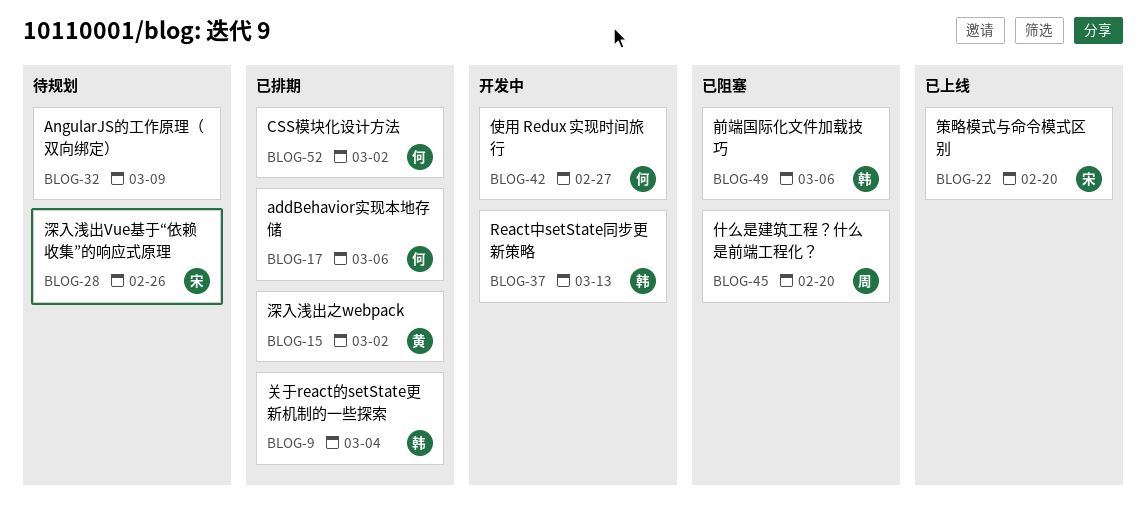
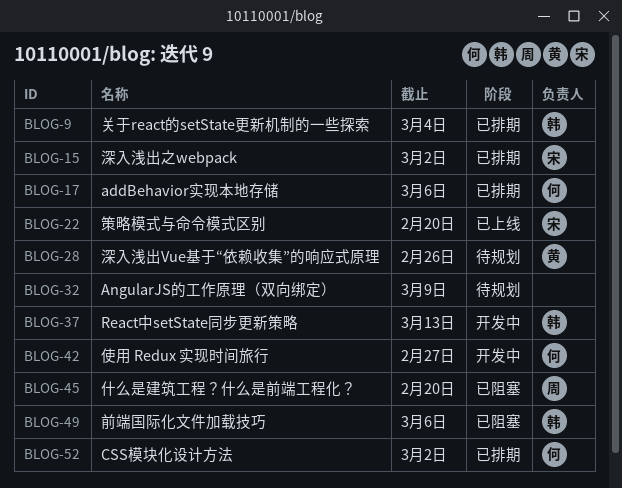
BLOG-15, owner: 黄 -> 宋
BLOG-28, owner: 宋 -> 黄

